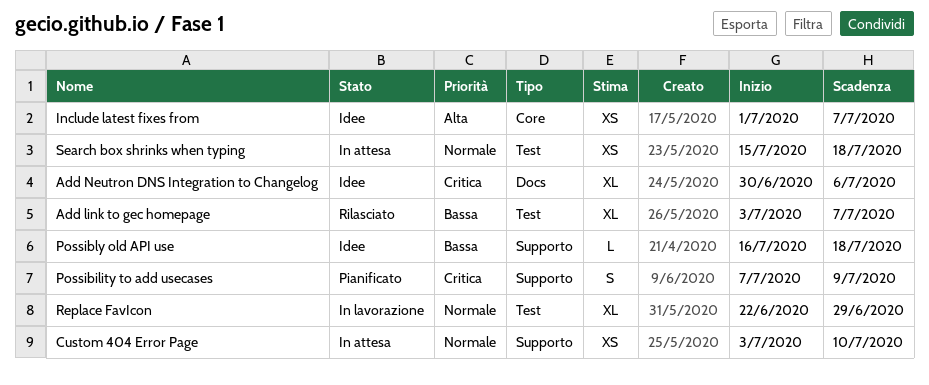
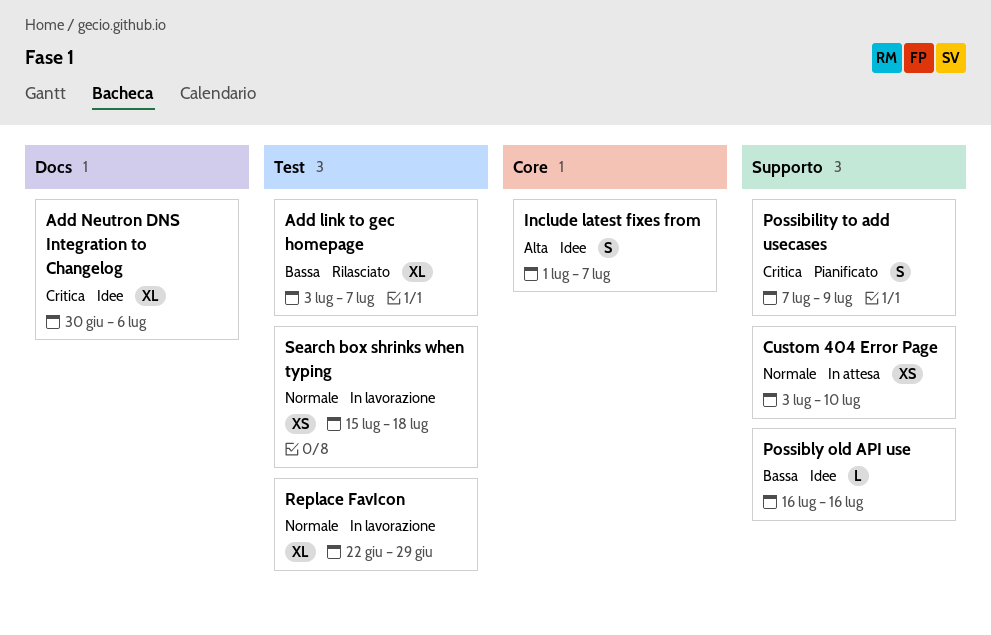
Include latest fixes from, estimate: XS -> S
Possibly old API use, due: Jul 18 -> Jul 16
Search box shrinks when typing, status: In attesa -> In lavorazione

